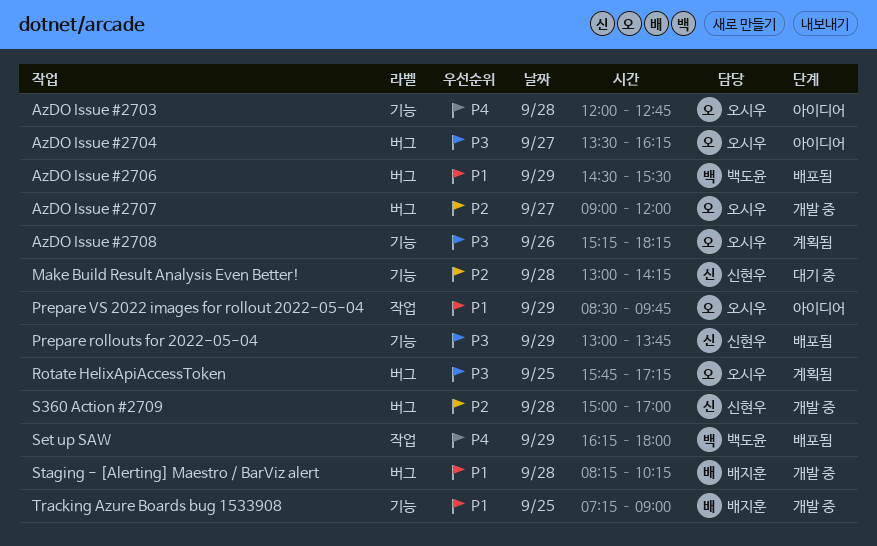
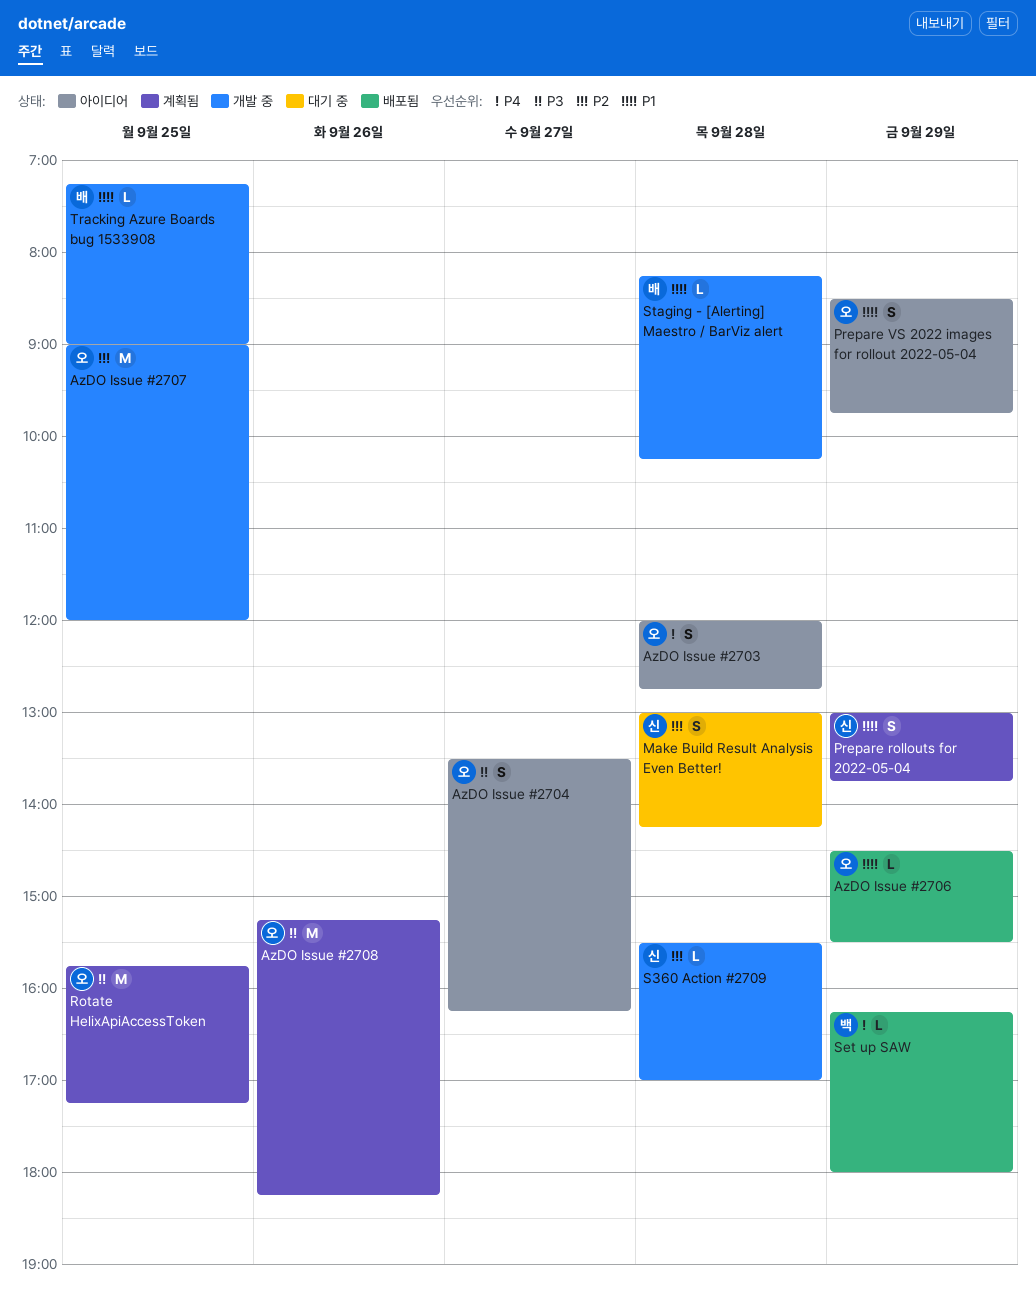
AzDO Issue #2706, owner: 백도윤 -> 오시우
AzDO Issue #2707, day: Sep 27 -> Sep 25
Prepare rollouts for 2022-05-04, status: 배포됨 -> 계획됨
Prepare rollouts for 2022-05-04, priority: P3 -> P1
S360 Action #2709, begins: 15:00 -> 15:30

